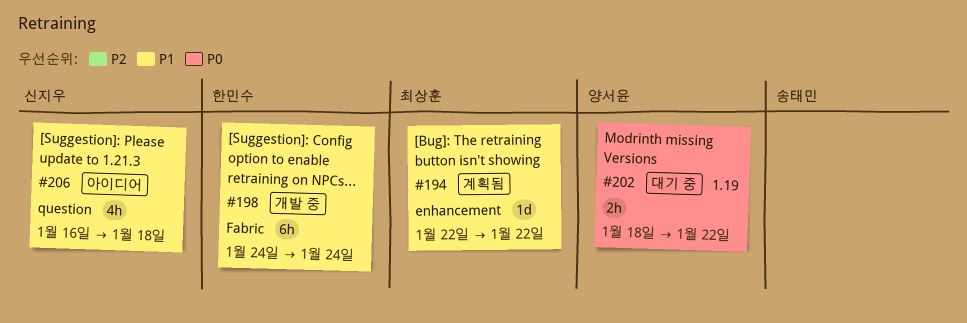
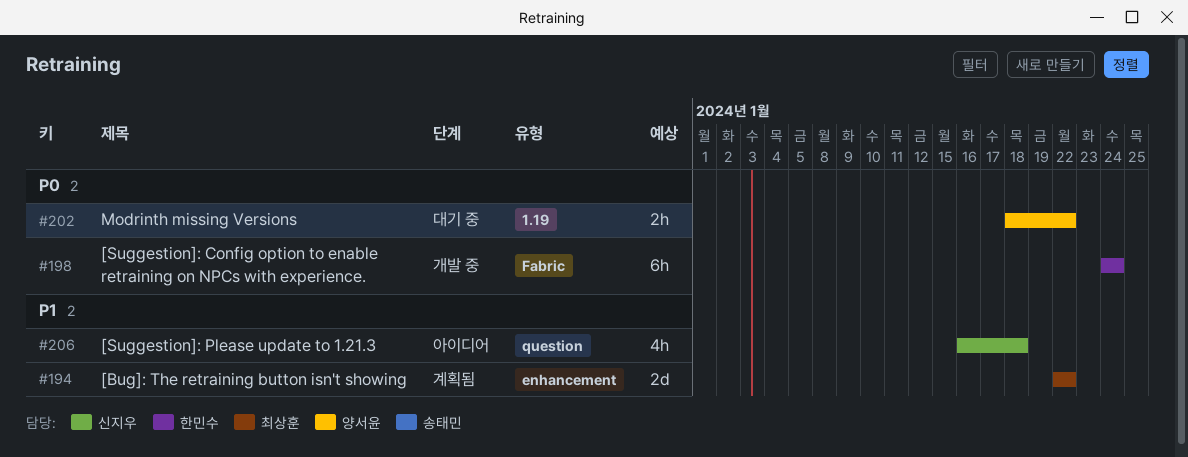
#194, estimate: 1d -> 2d
#198, priority: P1 -> P0

